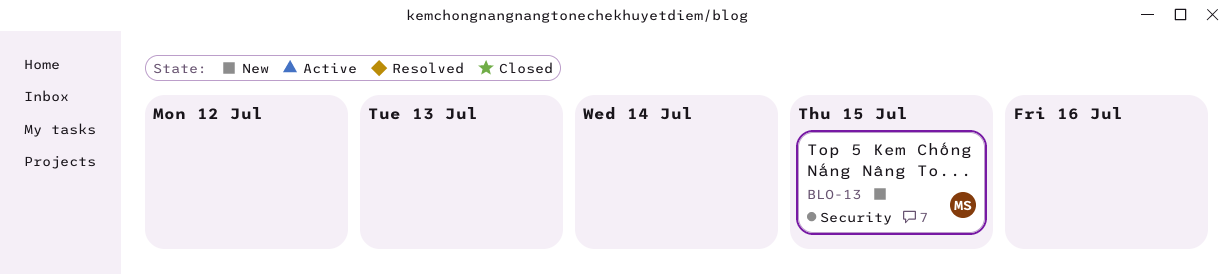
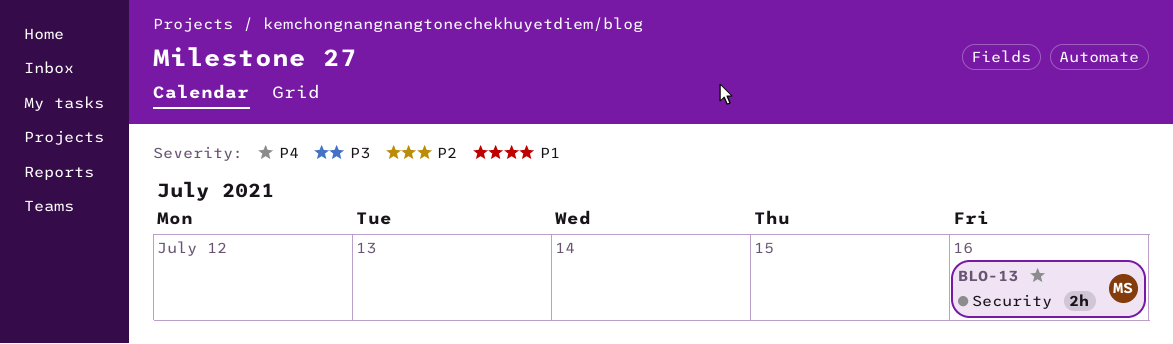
BLO-13, due: Jul 15 -> Jul 16

